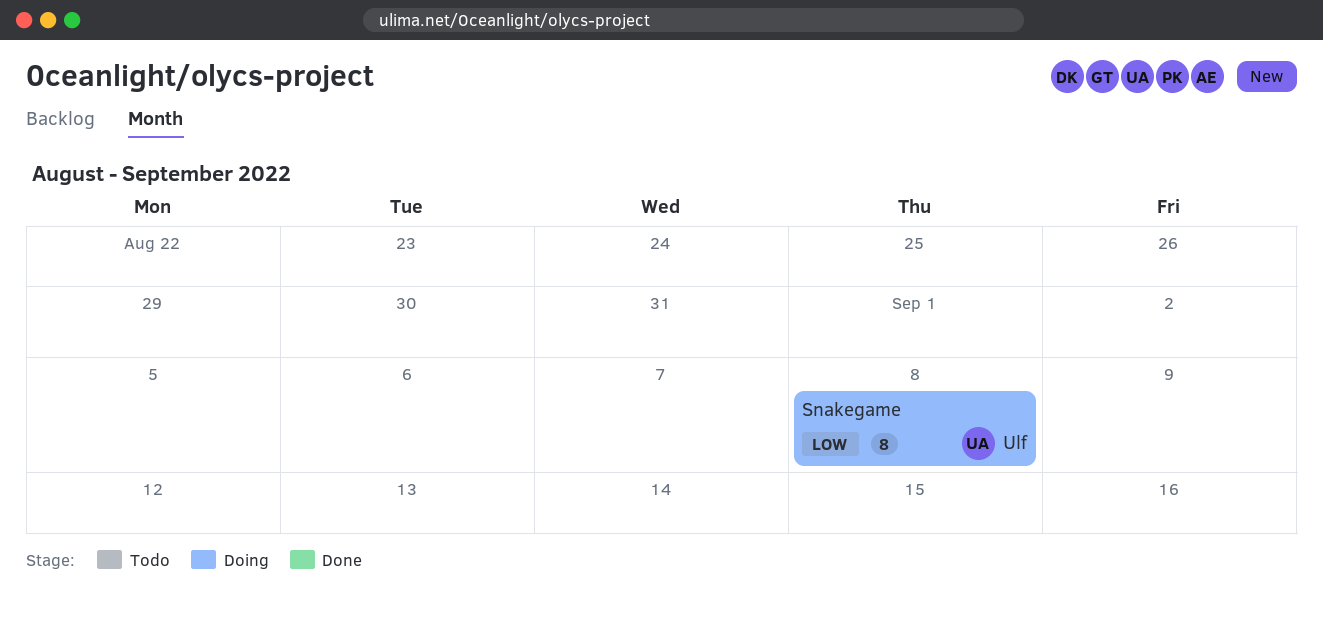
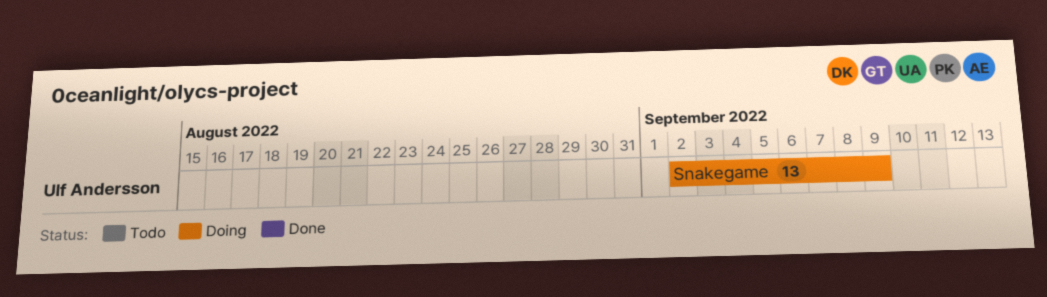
Snakegame, estimate: 8 -> 13
Snakegame, due: Sep 8 -> Sep 9

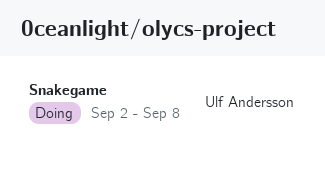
Snakegame, due: Sep 9 -> Sep 8

